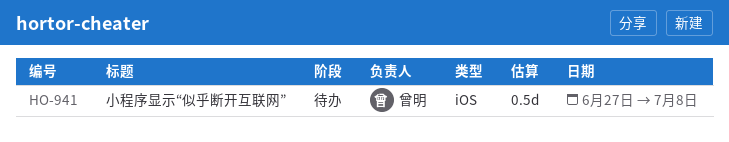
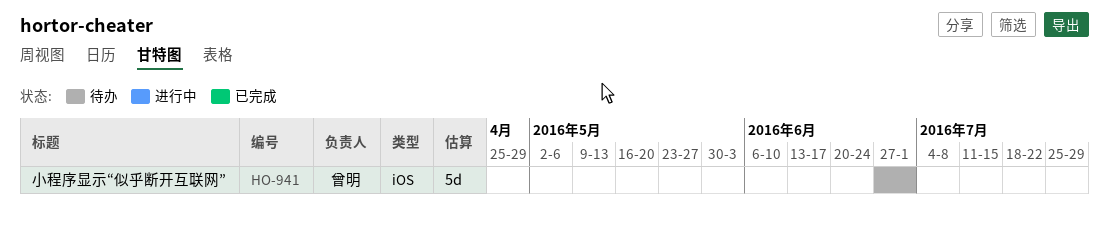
HO-941, estimate: 0.5d -> 5d
HO-941, due: Jul 8 -> Jul 1

